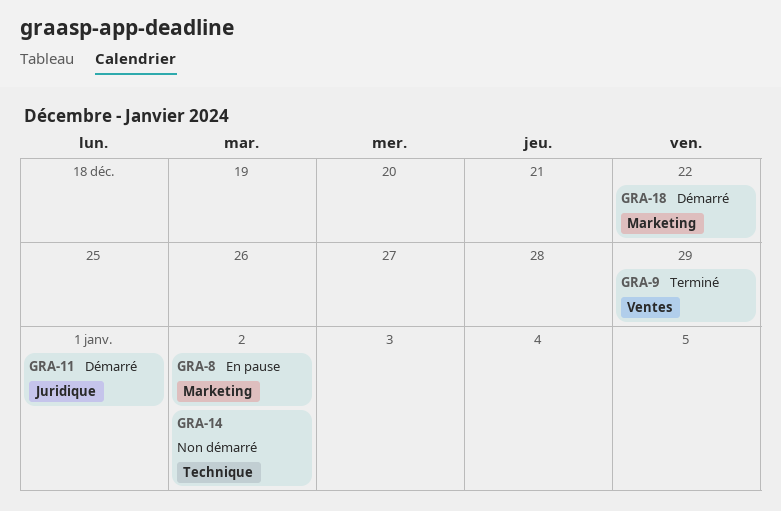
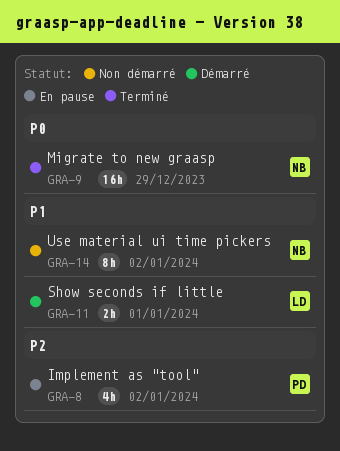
GRA-18: present -> none

